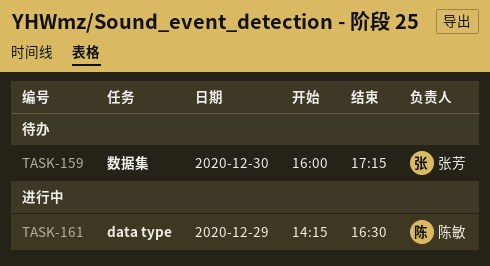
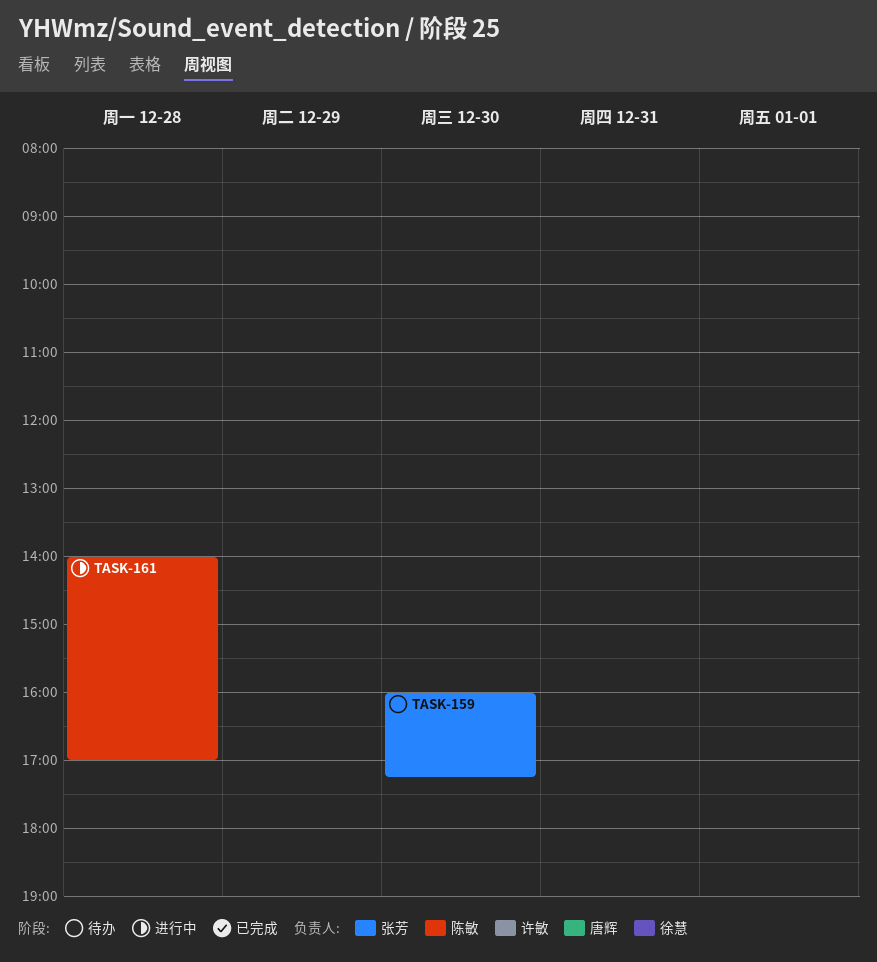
TASK-161, day: Dec 29 -> Dec 28
TASK-161, begins: 14:15 -> 14:00
TASK-161, ends: 16:30 -> 17:00

